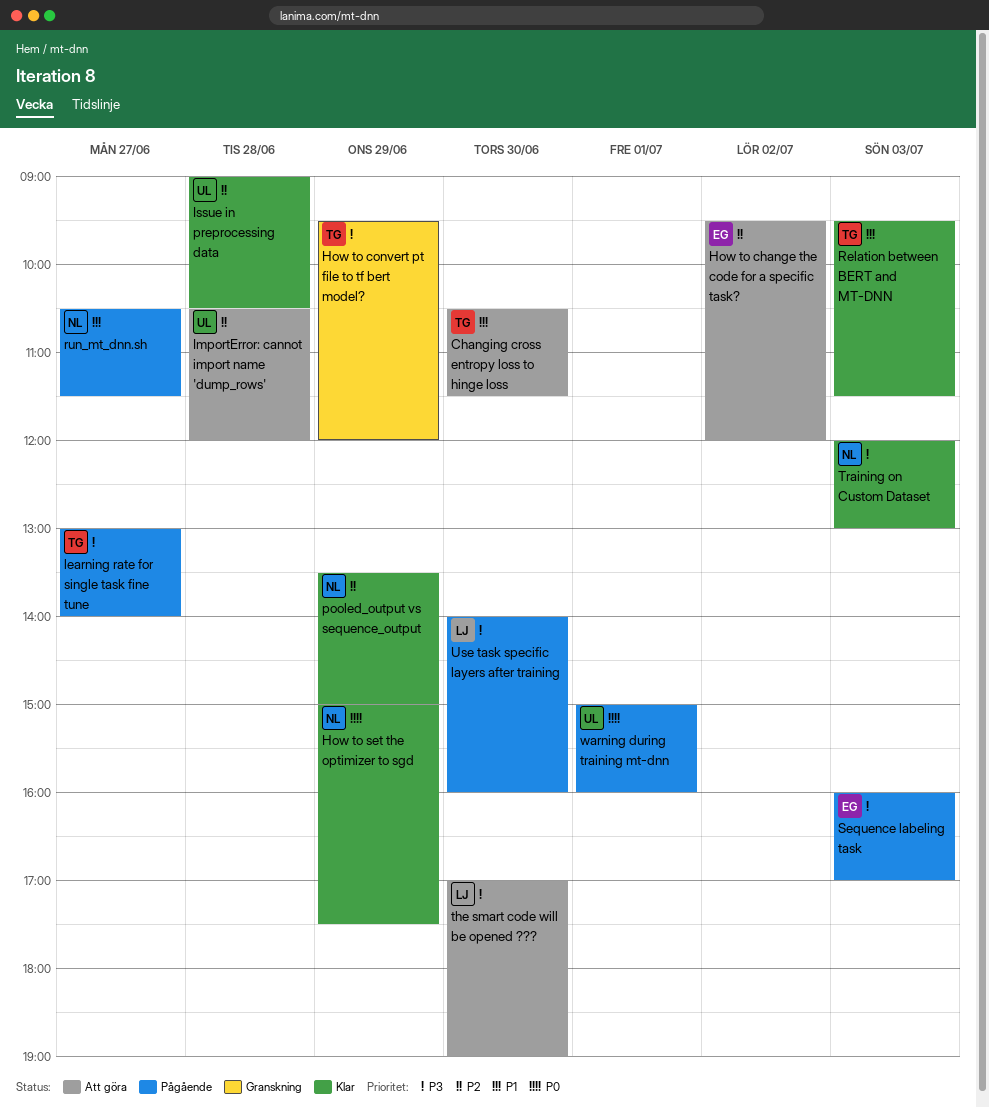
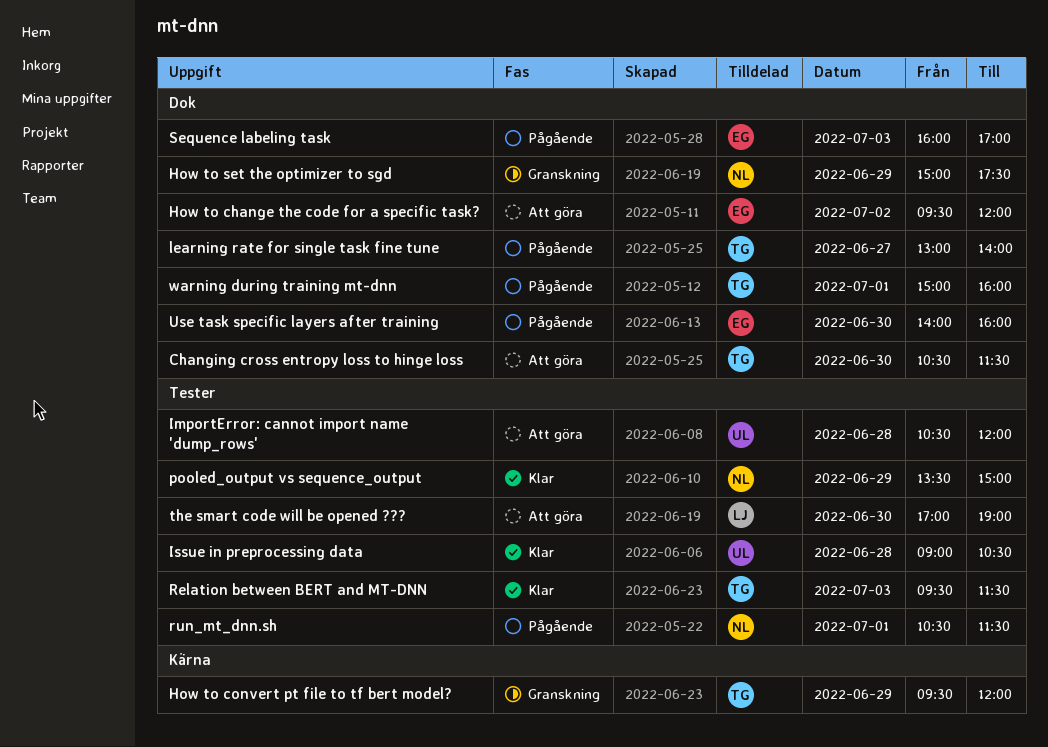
How to set the optimizer to sgd, status: Klar -> Granskning
run_mt_dnn.sh, day: Jun 27 -> Jul 1
Training on Custom Dataset: present -> none
Use task specific layers after training, owner: LJ -> EG
warning during training mt-dnn, owner: UL -> TG

